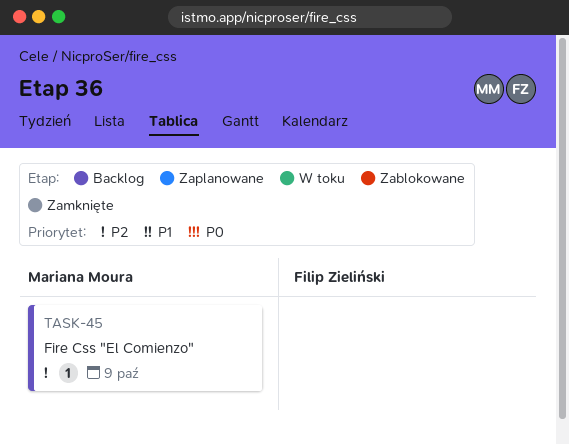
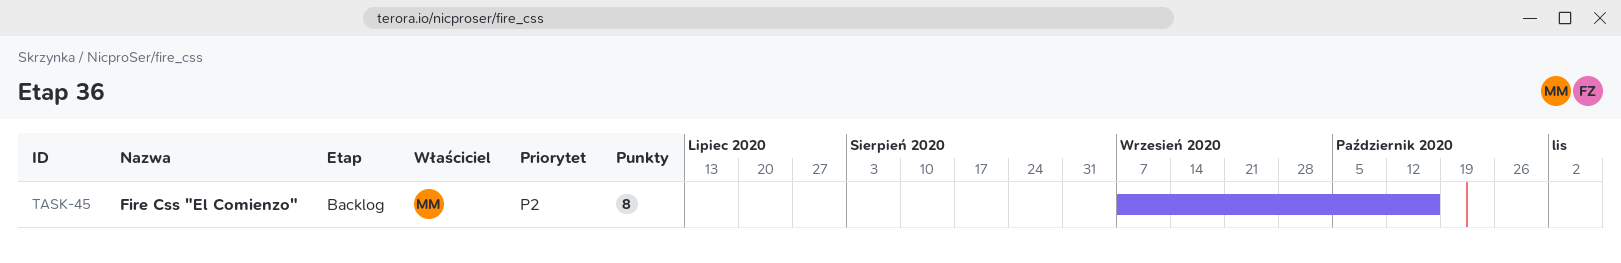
TASK-45, estimate: 1 -> 8
TASK-45, due: Oct 9 -> Oct 16

